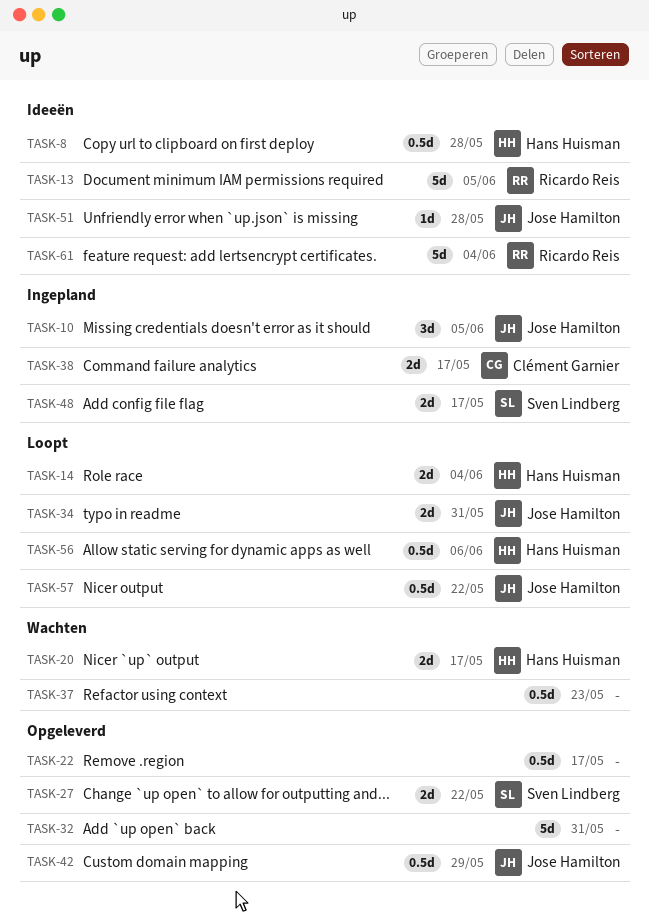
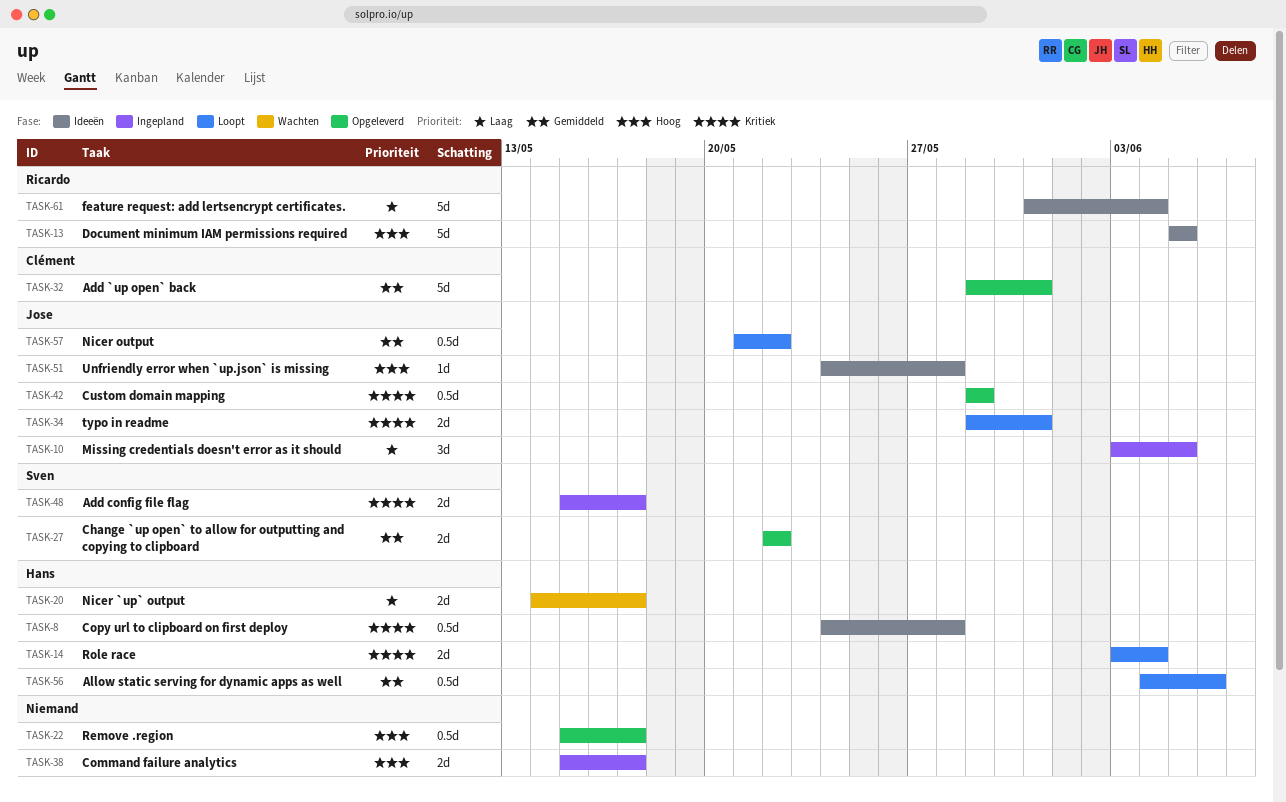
TASK-32, owner: none -> Clément Garnier
TASK-37: present -> none
TASK-38, owner: Clément Garnier -> none

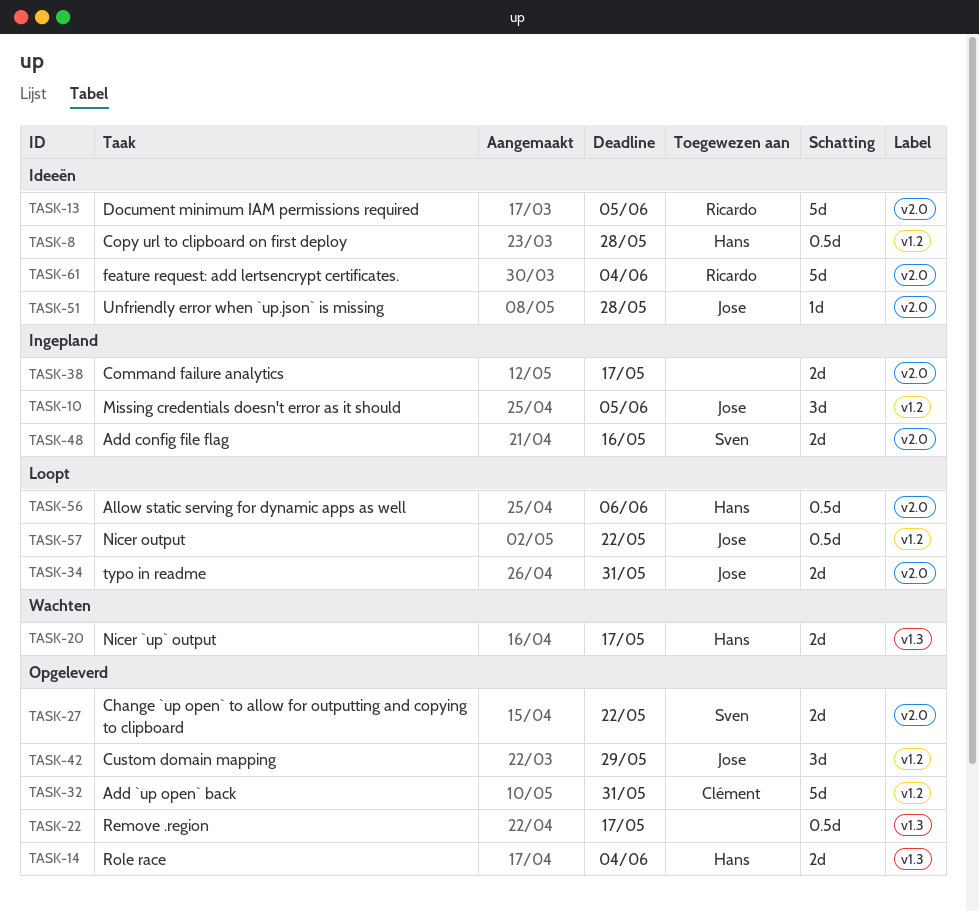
TASK-14, status: Loopt -> Opgeleverd
TASK-42, estimate: 0.5d -> 3d
TASK-48, due: May 17 -> May 16

